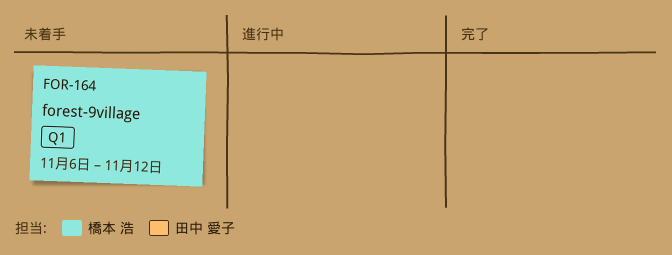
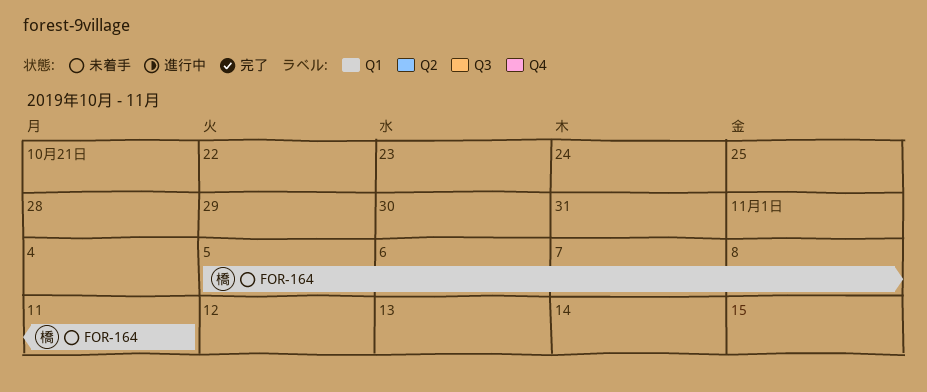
FOR-164, start: Nov 6 -> Nov 5
FOR-164, due: Nov 12 -> Nov 11

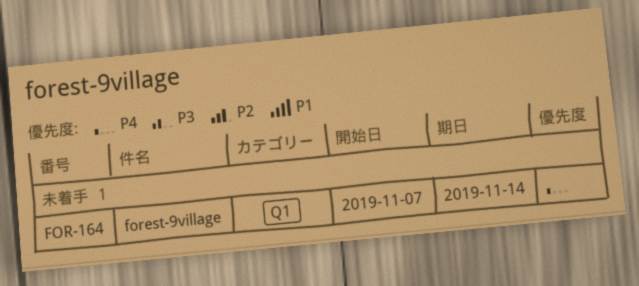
FOR-164, start: Nov 5 -> Nov 7
FOR-164, due: Nov 11 -> Nov 14

